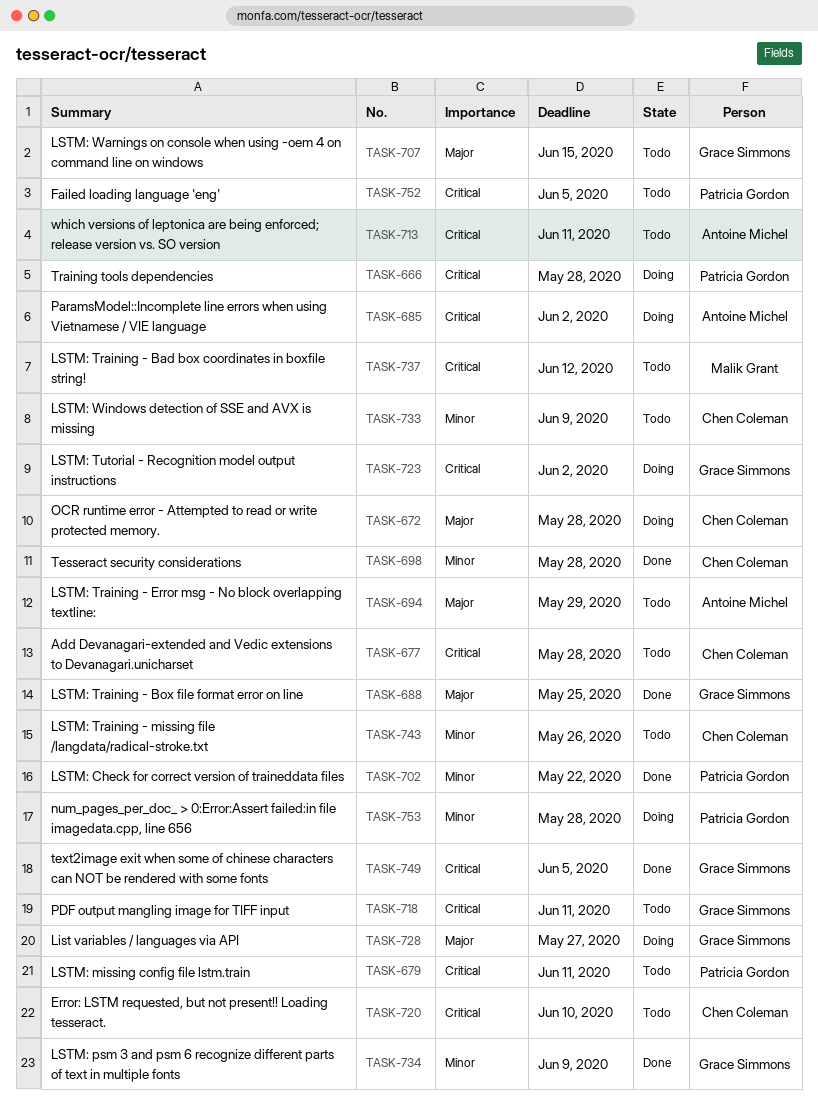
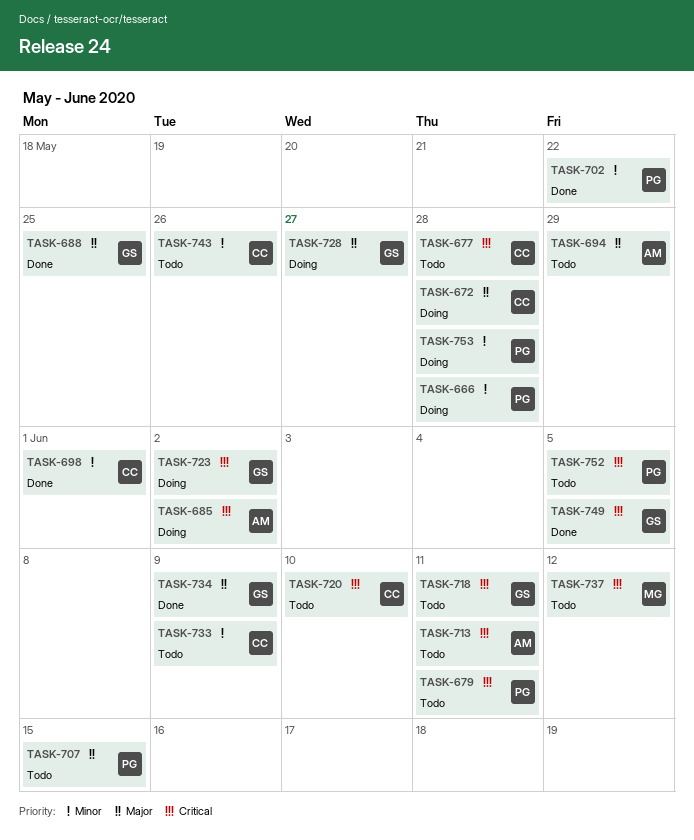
TASK-666, priority: Critical -> Minor
TASK-698, due: May 28 -> Jun 1
TASK-707, owner: Grace Simmons -> Patricia Gordon
TASK-734, priority: Minor -> Major

